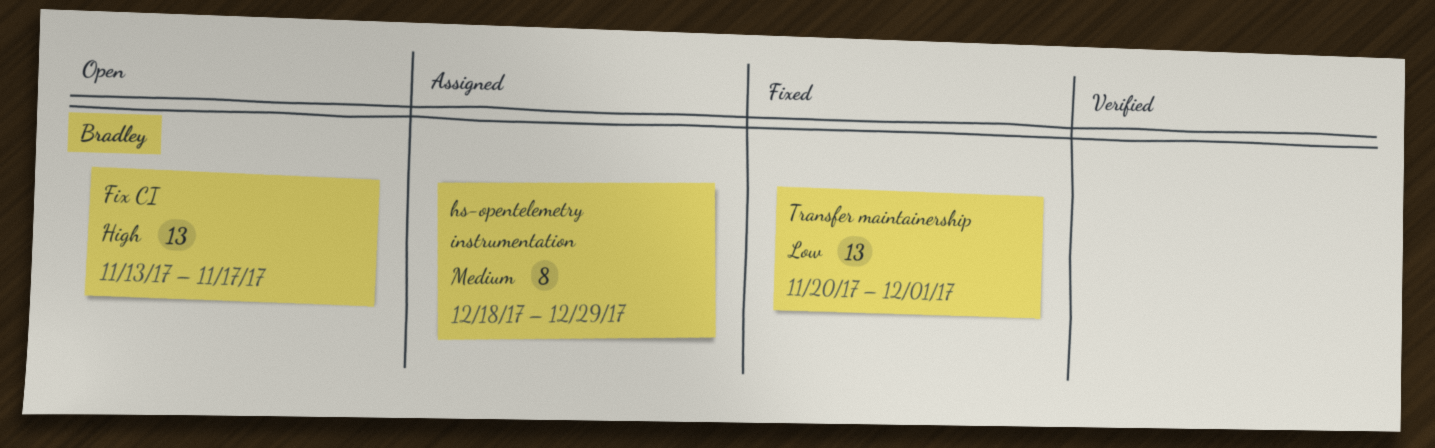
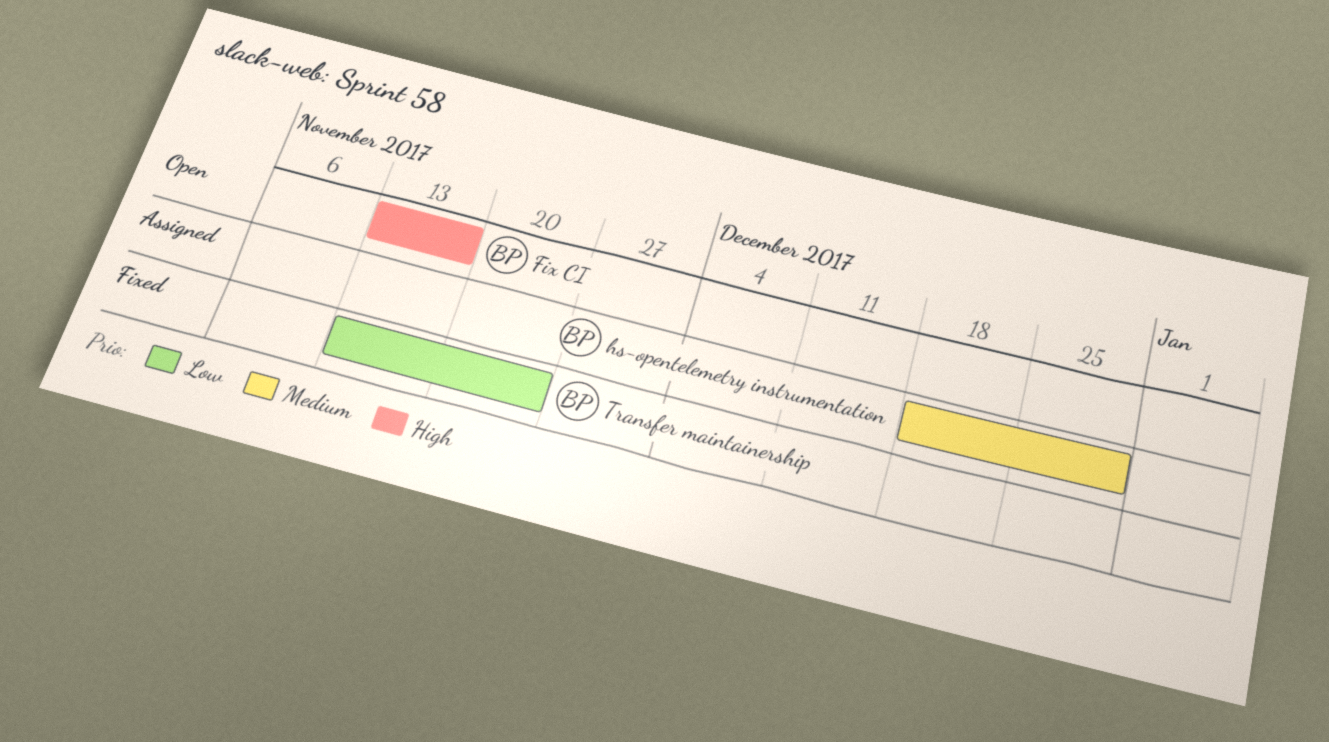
Transfer maintainership, start: Nov 20 -> Nov 13
Transfer maintainership, due: Dec 1 -> Nov 24

